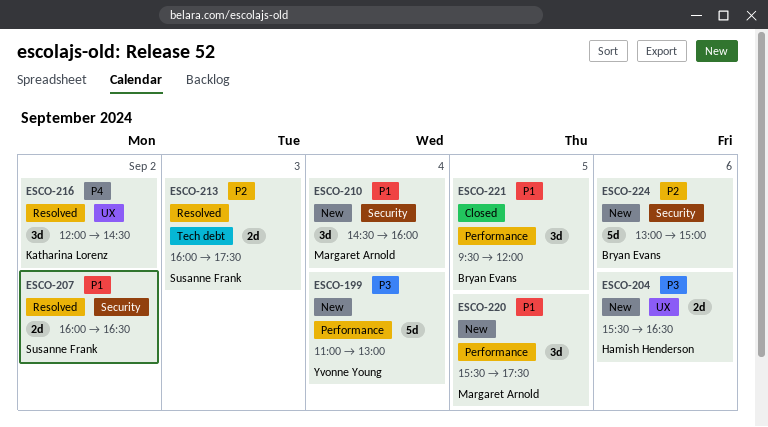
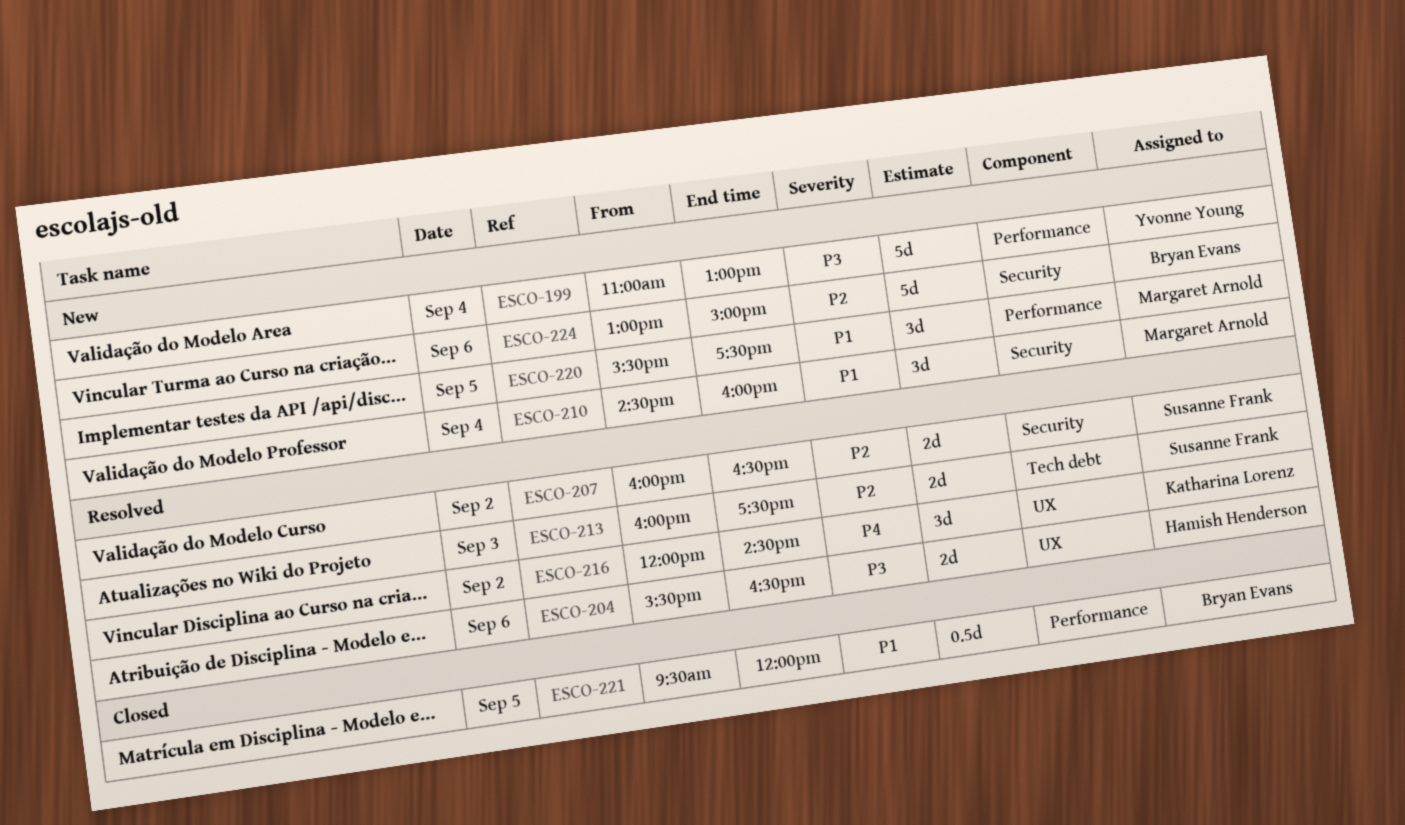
ESCO-204, status: New -> Resolved
ESCO-207, priority: P1 -> P2
ESCO-221, estimate: 3d -> 0.5d

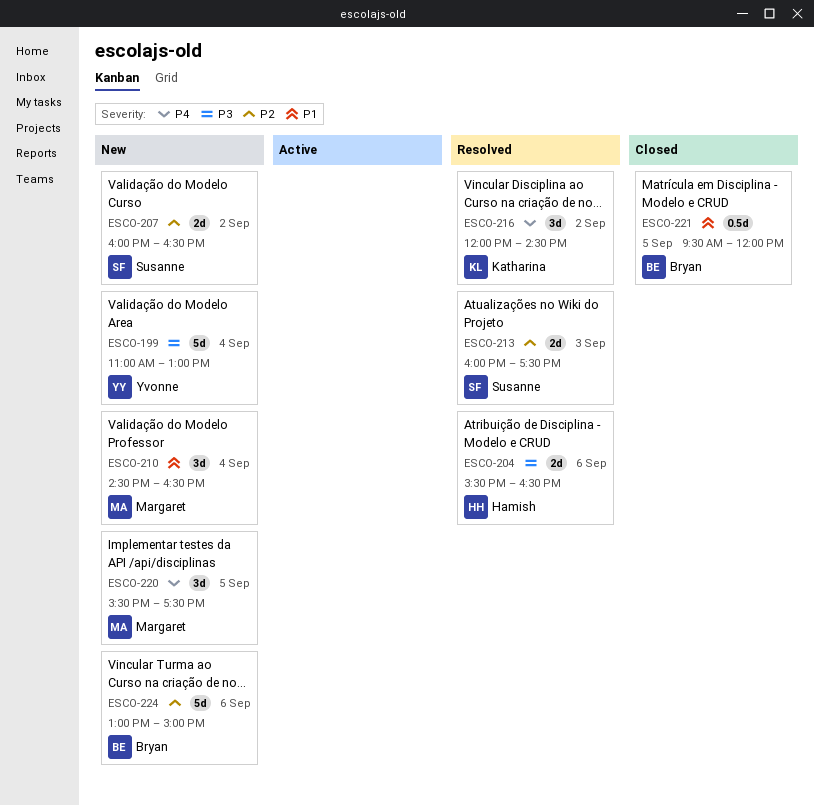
ESCO-207, status: Resolved -> New
ESCO-210, ends: 16:00 -> 16:30
ESCO-220, priority: P1 -> P4

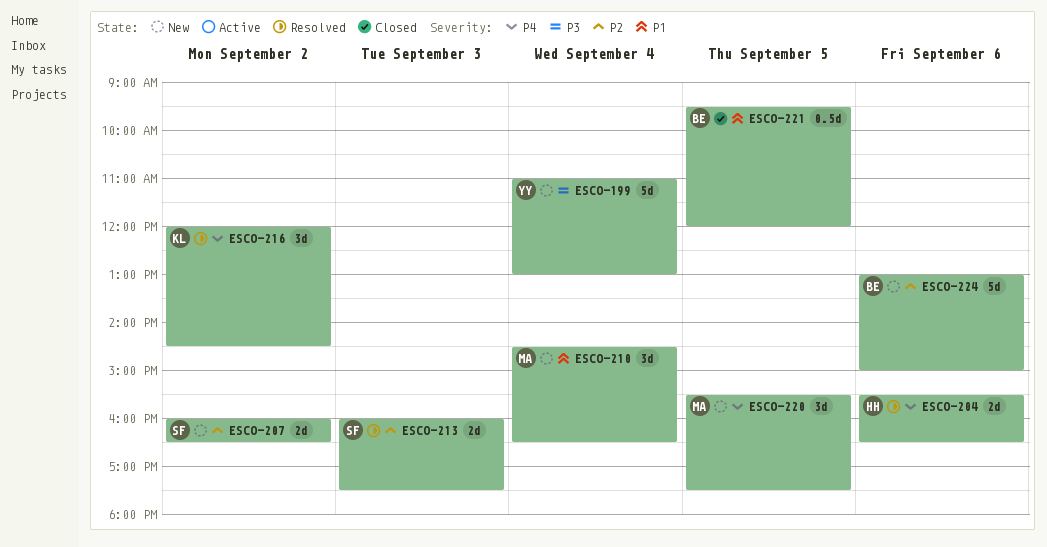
ESCO-204, priority: P3 -> P4

